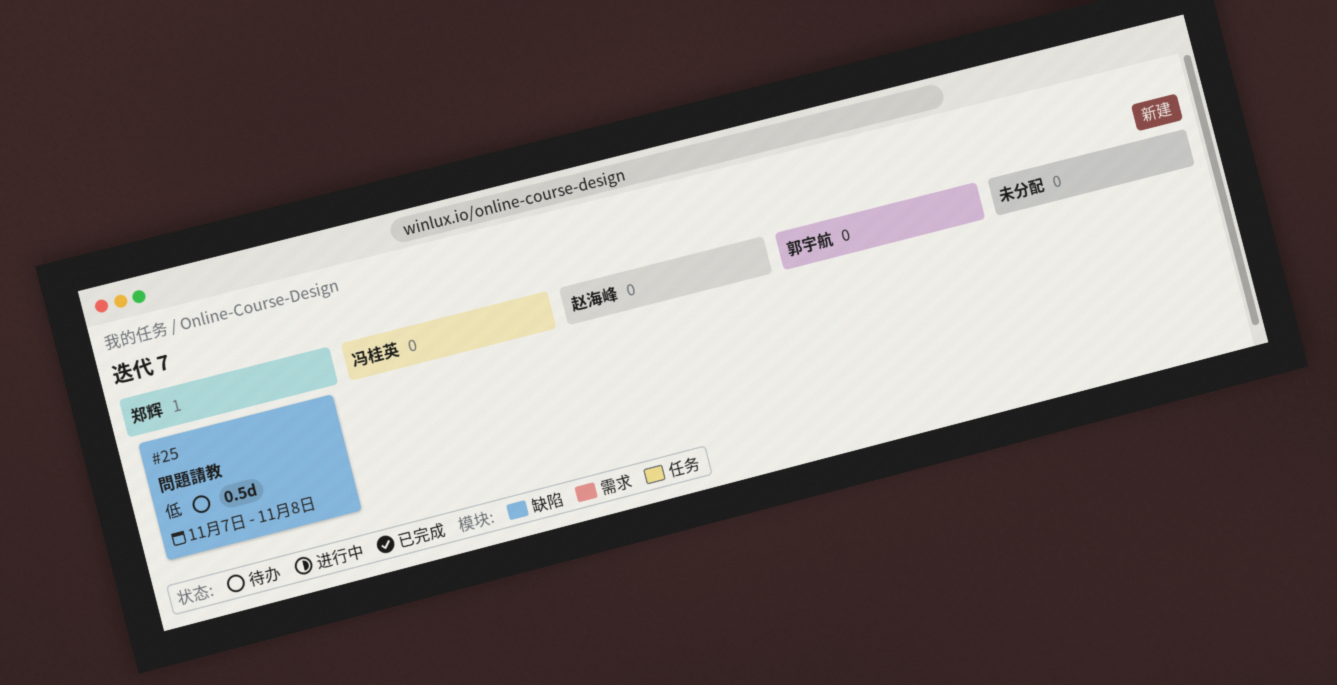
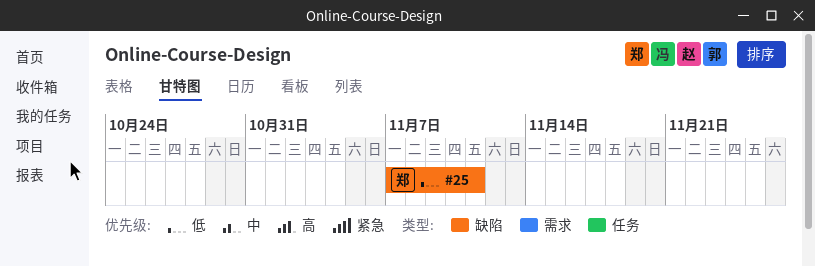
#25, due: Nov 8 -> Nov 11

